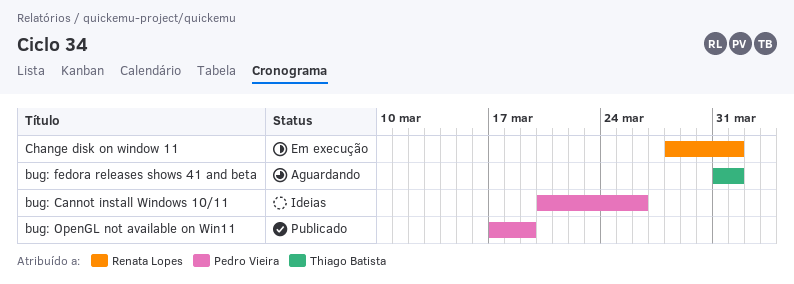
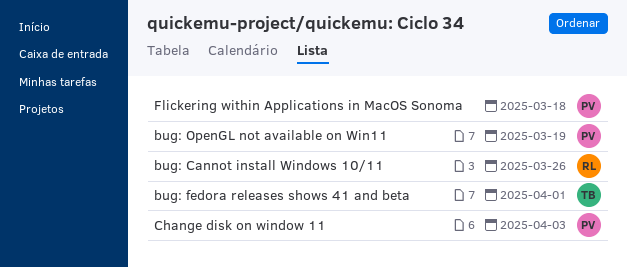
bug: Cannot install Windows 10/11, owner: Pedro Vieira -> Renata Lopes
Change disk on window 11, owner: Renata Lopes -> Pedro Vieira
Change disk on window 11, due: Apr 1 -> Apr 3
Flickering within Applications in MacOS Sonoma: none -> present

